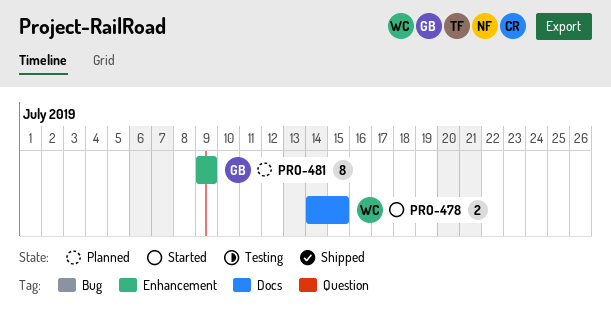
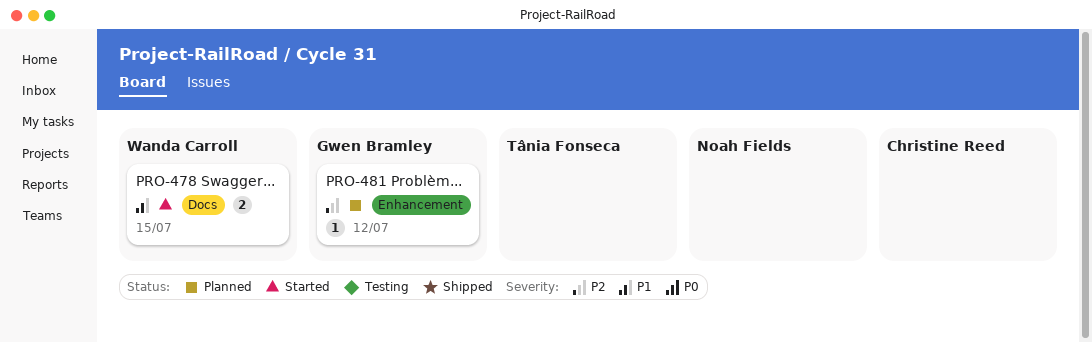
PRO-481, estimate: 8 -> 1
PRO-481, due: Jul 9 -> Jul 12

